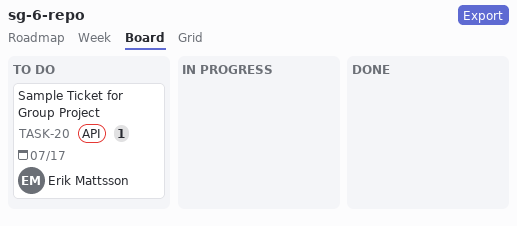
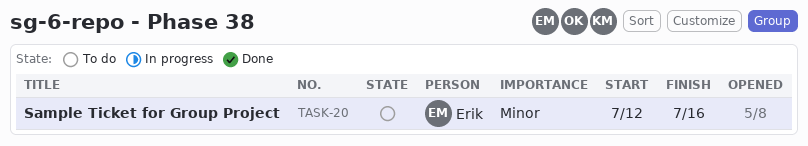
TASK-20, due: Jul 17 -> Jul 16

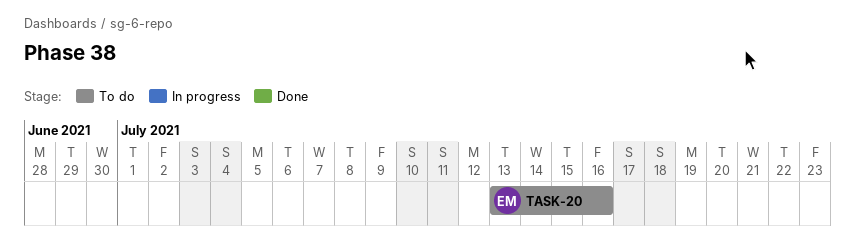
TASK-20, start: Jul 12 -> Jul 13

